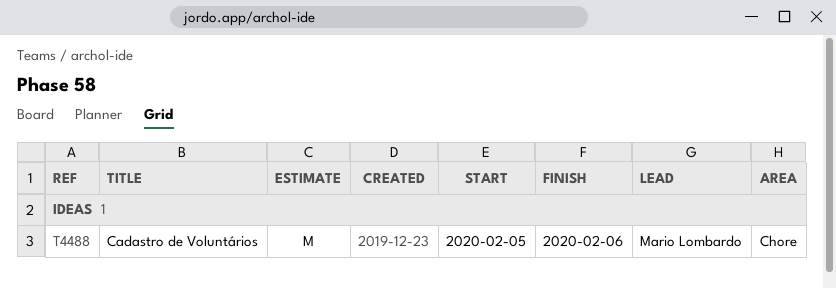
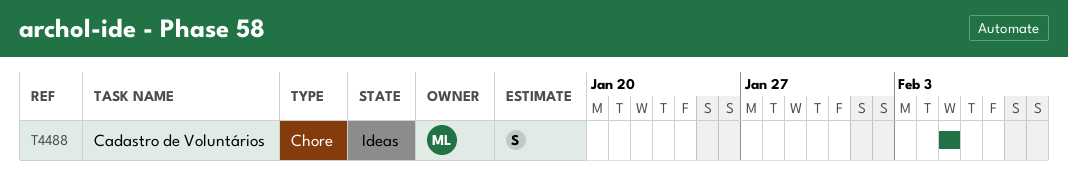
T4488, estimate: M -> S
T4488, due: Feb 6 -> Feb 5

